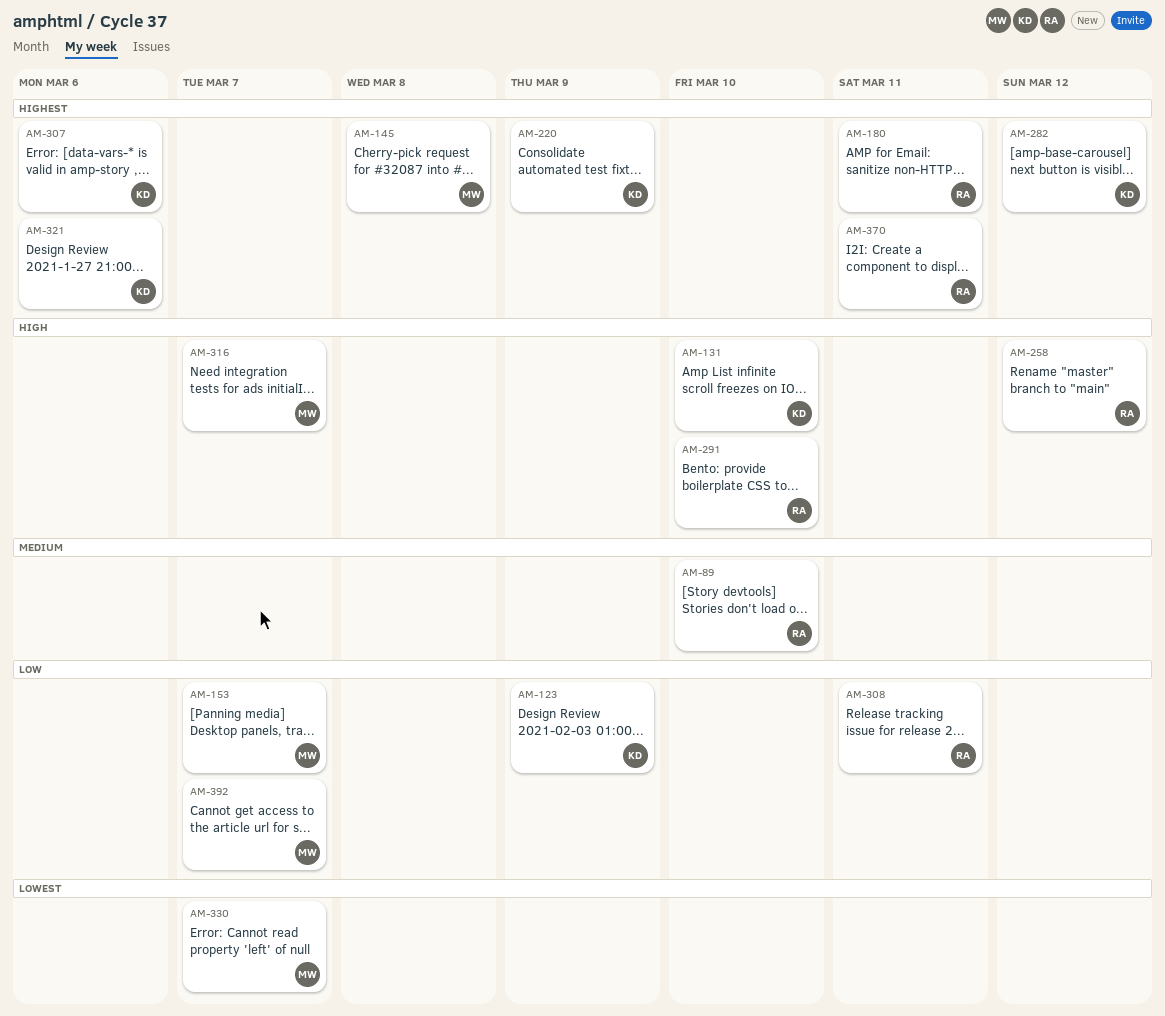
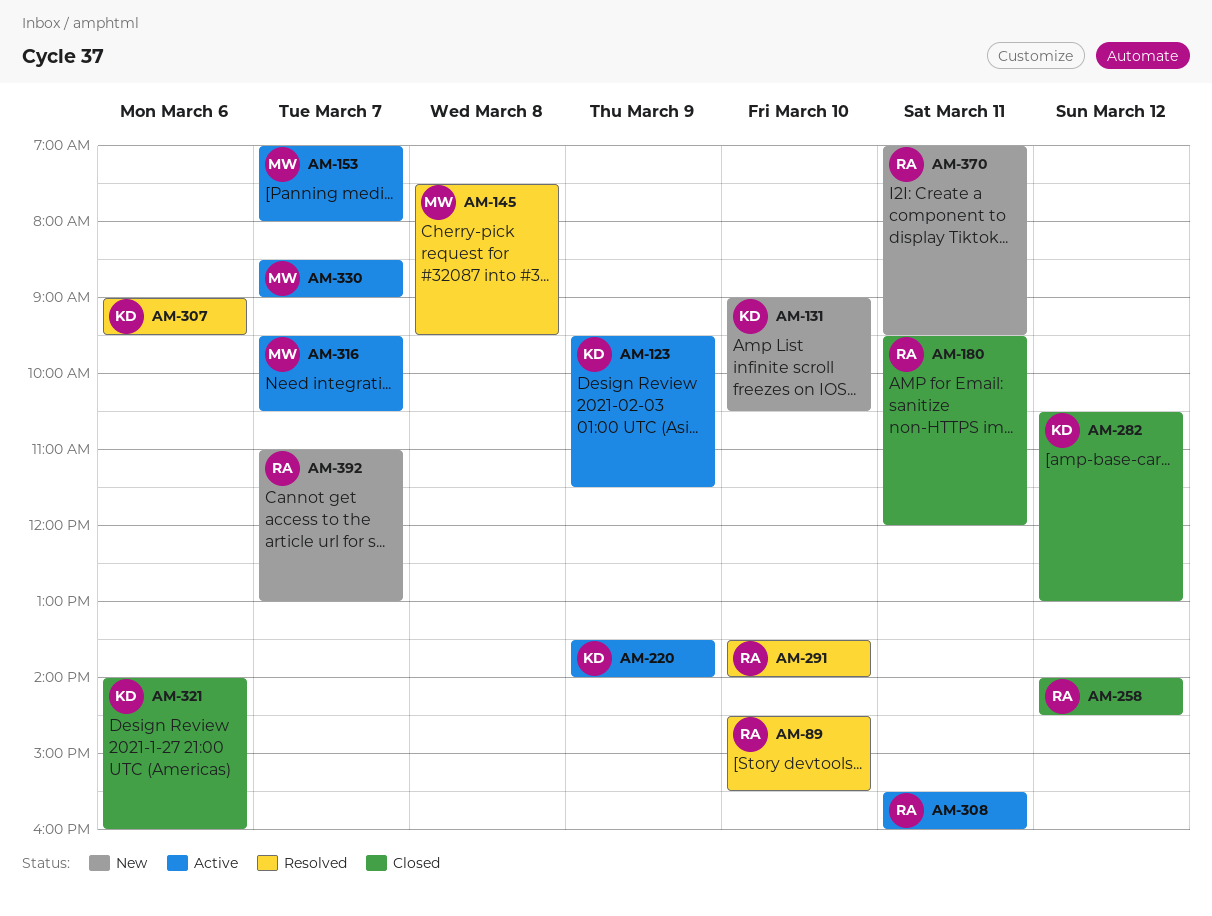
AM-392, owner: MW -> RA

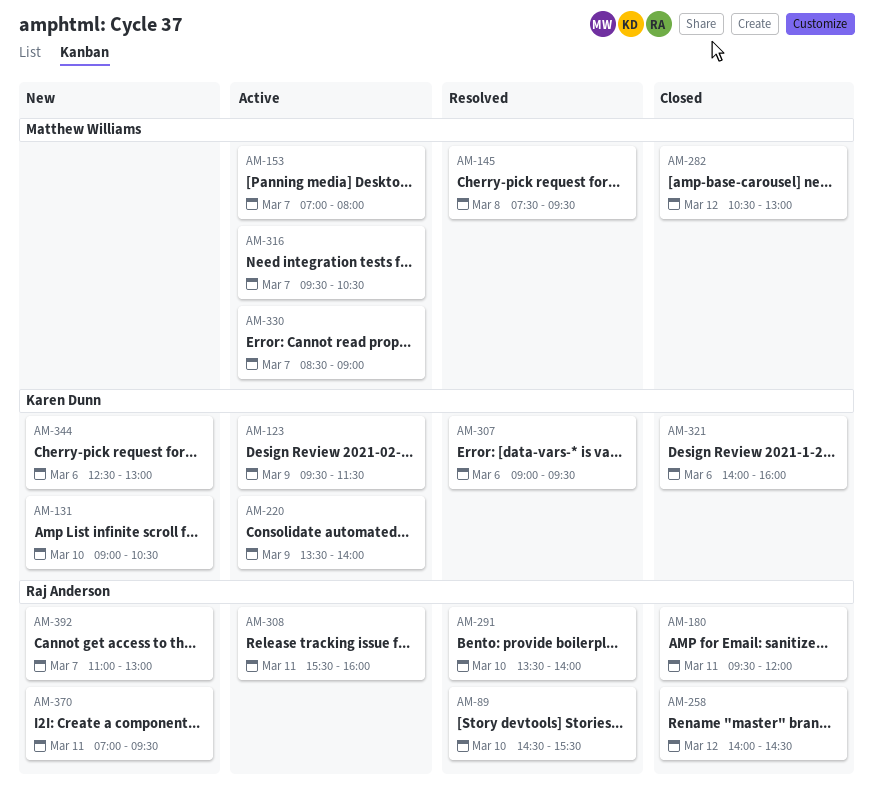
AM-282, owner: Karen Dunn -> Matthew Williams
AM-344: none -> present

